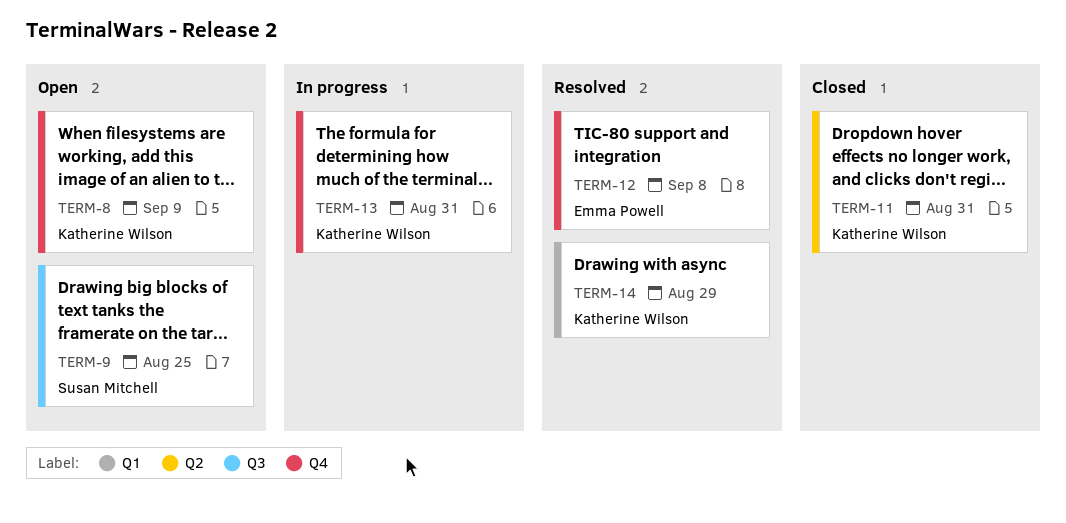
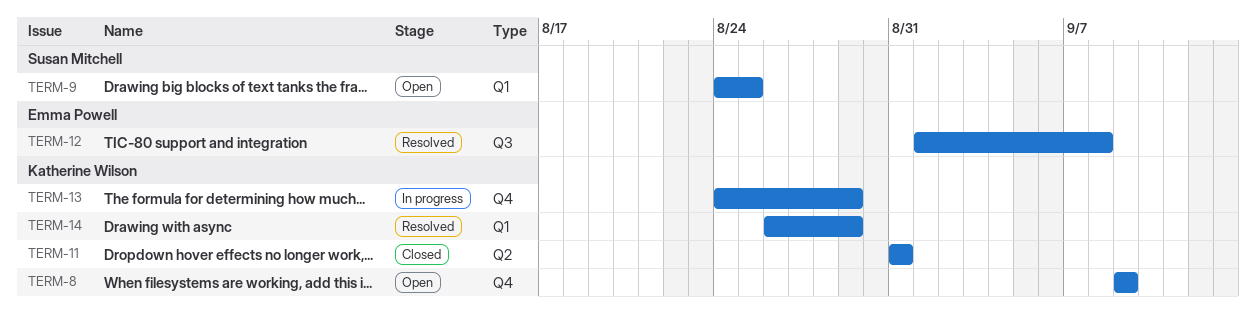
TERM-9, label: Q3 -> Q1
TERM-12, label: Q4 -> Q3
TERM-13, due: Aug 31 -> Aug 29

